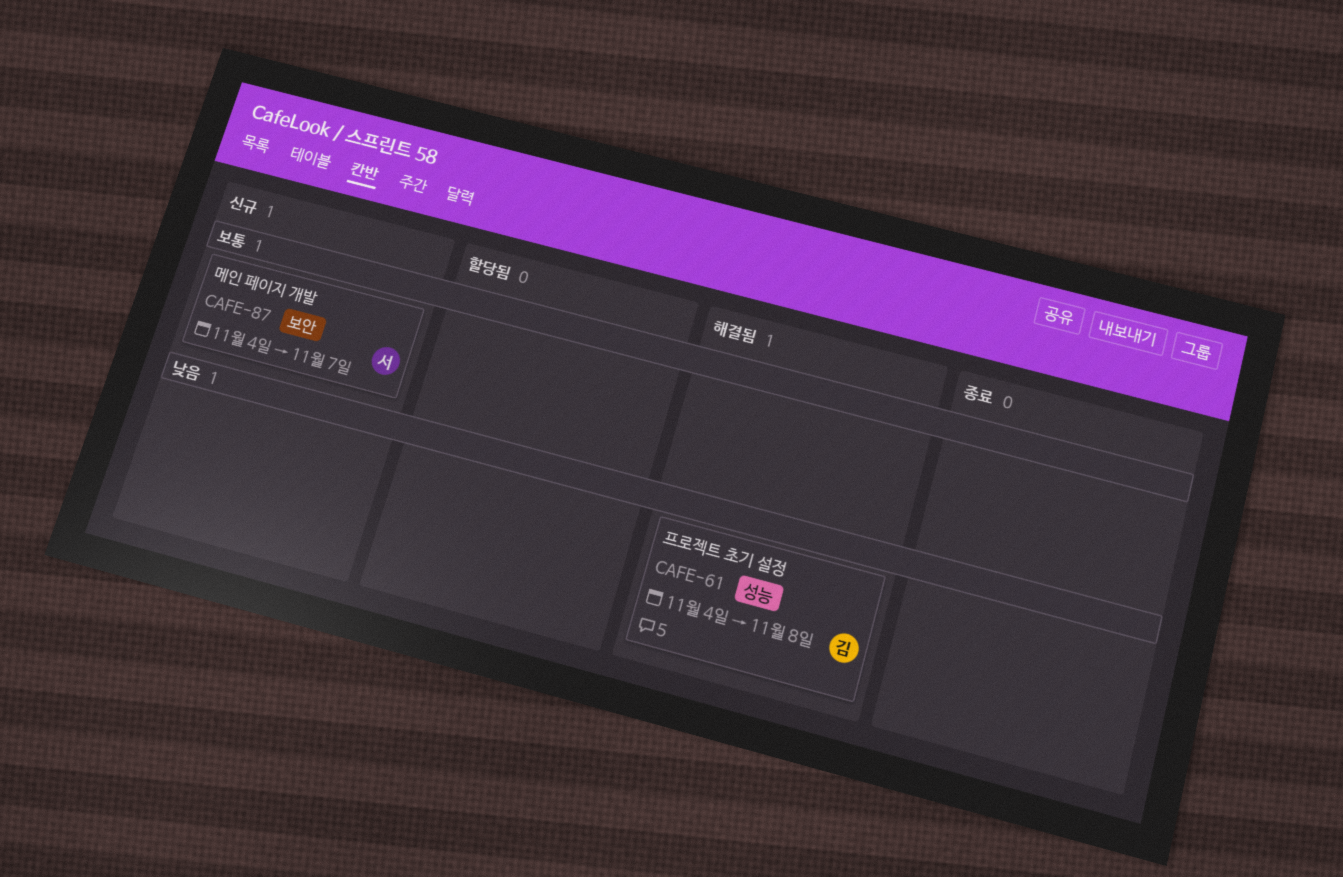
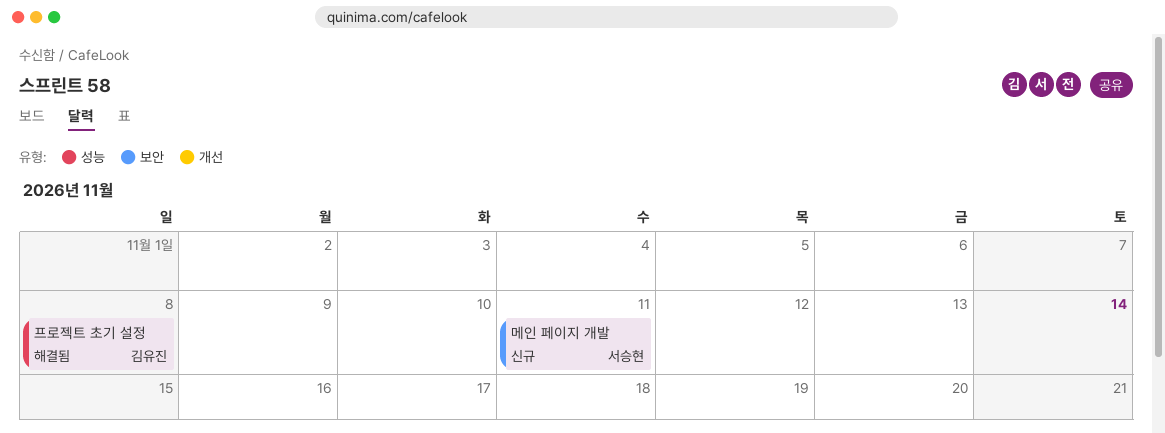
메인 페이지 개발, due: Nov 7 -> Nov 11

